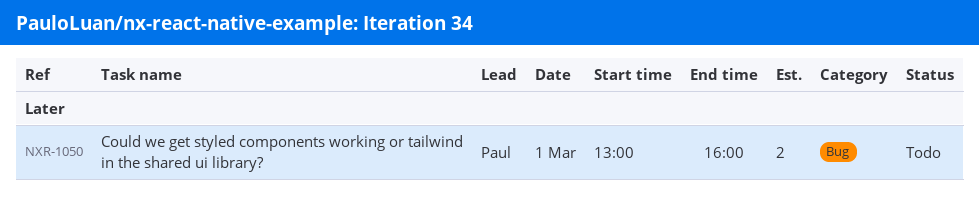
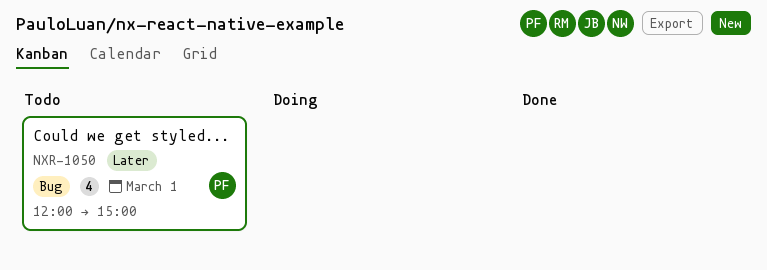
NXR-1050, estimate: 2 -> 4
NXR-1050, begins: 13:00 -> 12:00
NXR-1050, ends: 16:00 -> 15:00

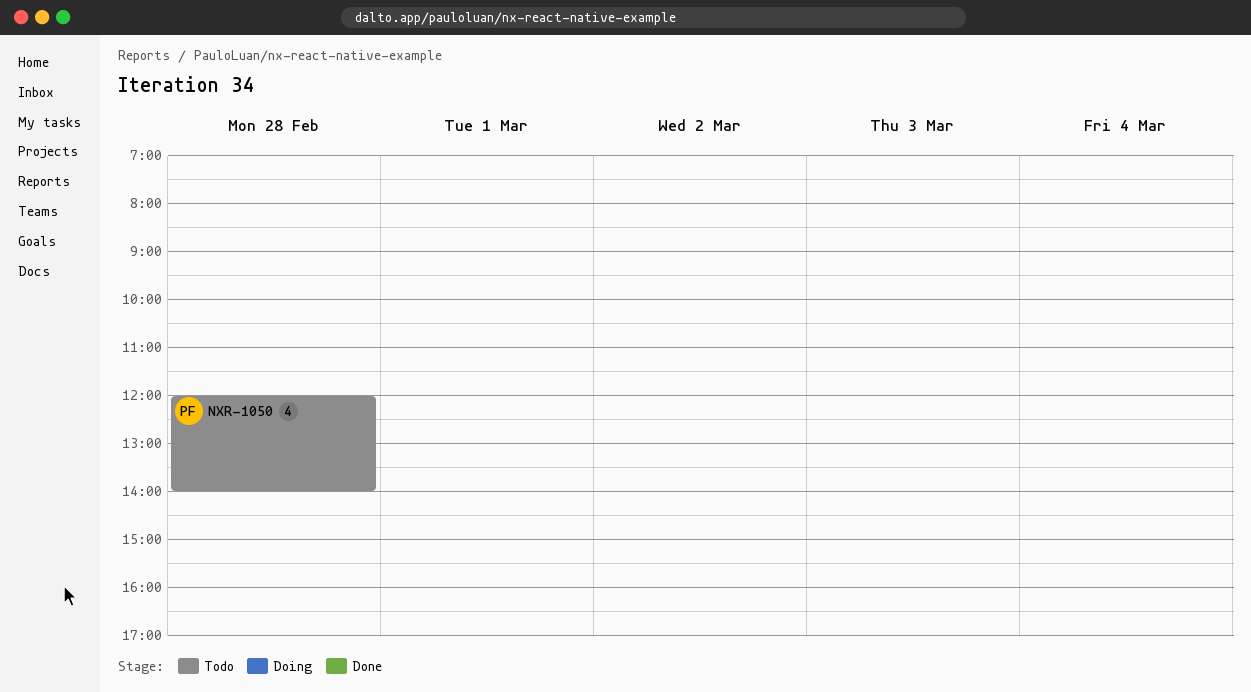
NXR-1050, day: Mar 1 -> Feb 28
NXR-1050, ends: 15:00 -> 14:00

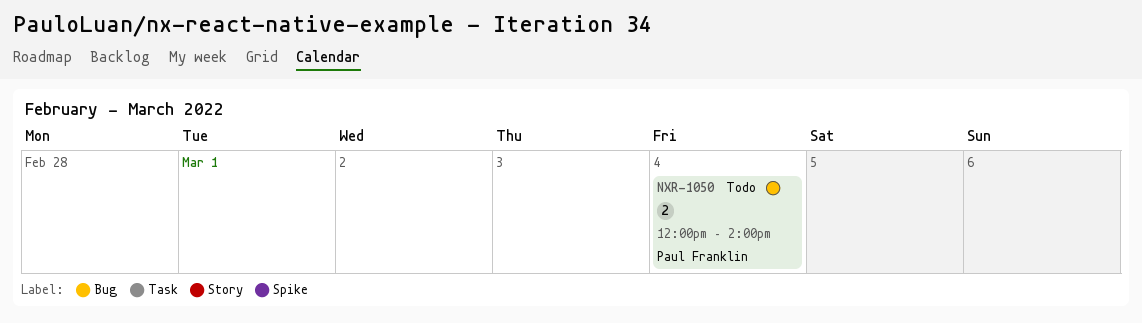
NXR-1050, estimate: 4 -> 2
NXR-1050, day: Feb 28 -> Mar 4

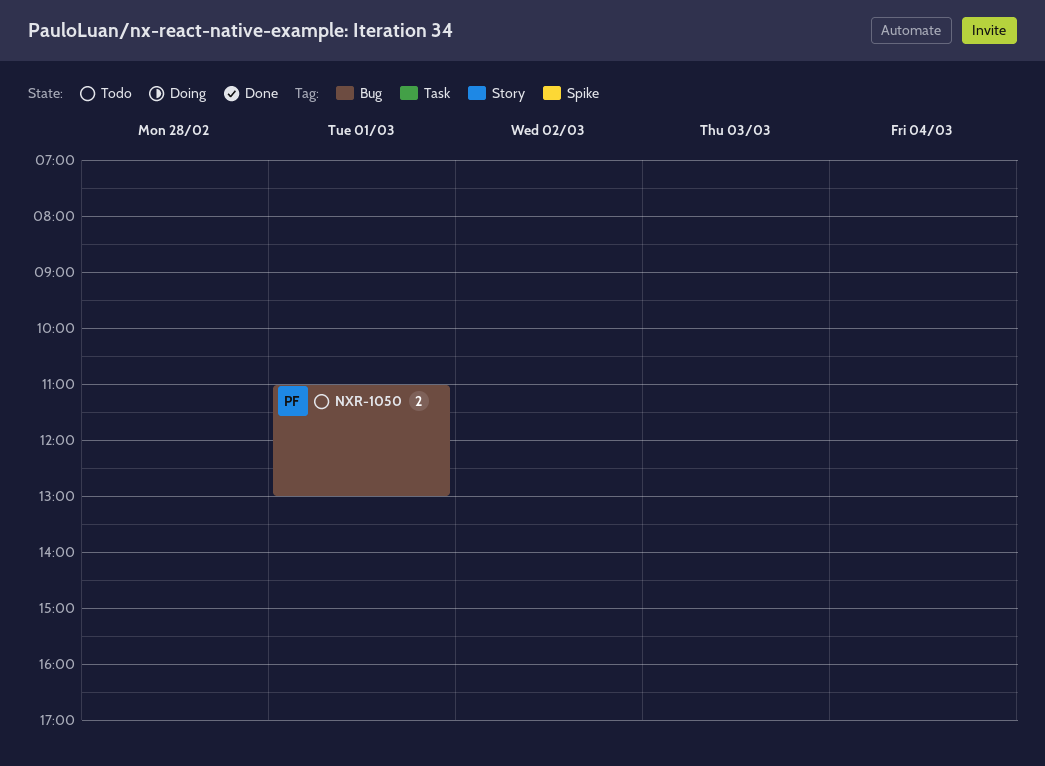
NXR-1050, day: Mar 4 -> Mar 1
NXR-1050, begins: 12:00 -> 11:00
NXR-1050, ends: 14:00 -> 13:00

